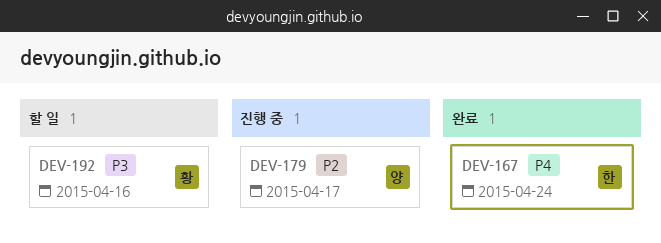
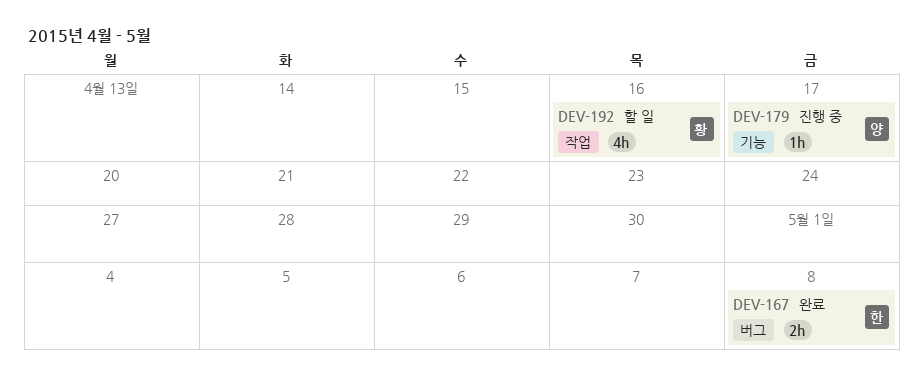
DEV-167, due: Apr 24 -> May 8

